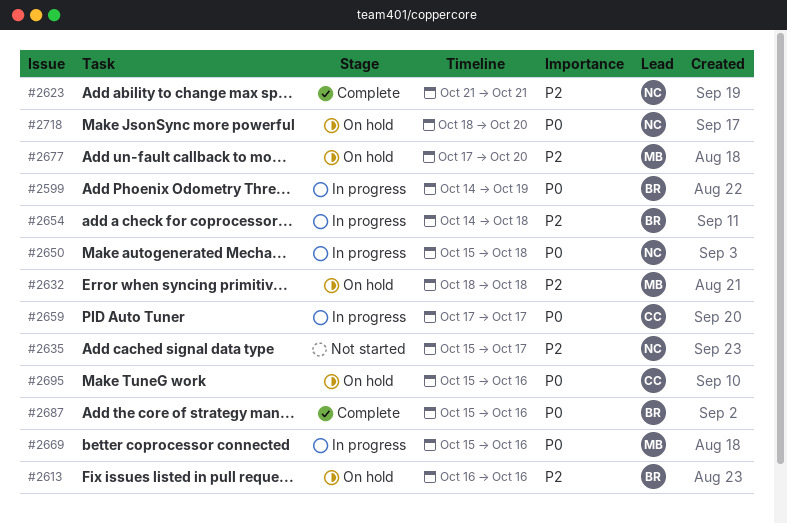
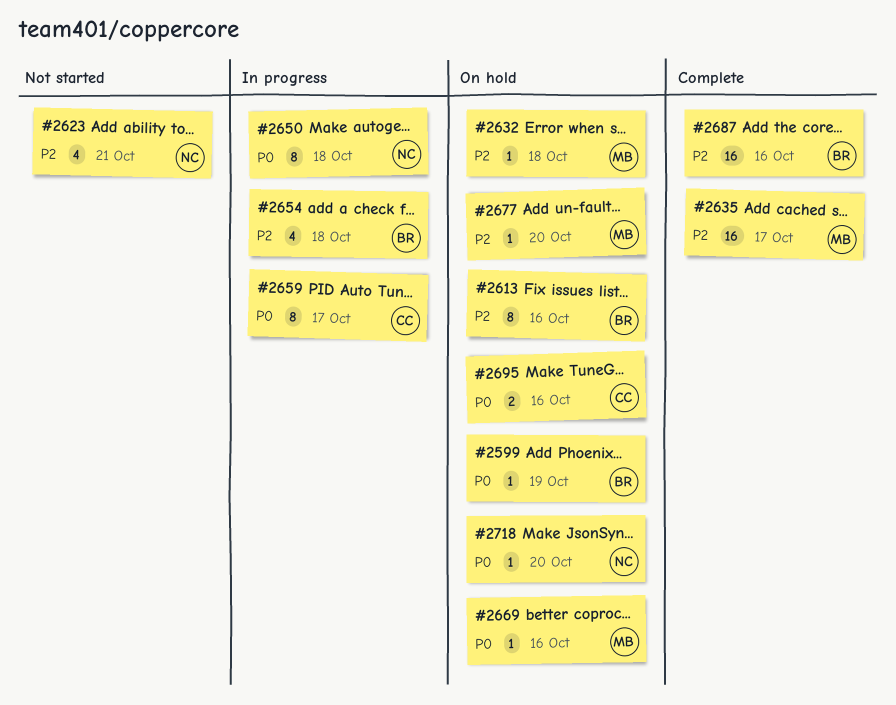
#2599, status: In progress -> On hold
#2623, status: Complete -> Not started
#2635, status: Not started -> Complete
#2635, owner: NC -> MB
#2669, status: In progress -> On hold
#2687, priority: P0 -> P2

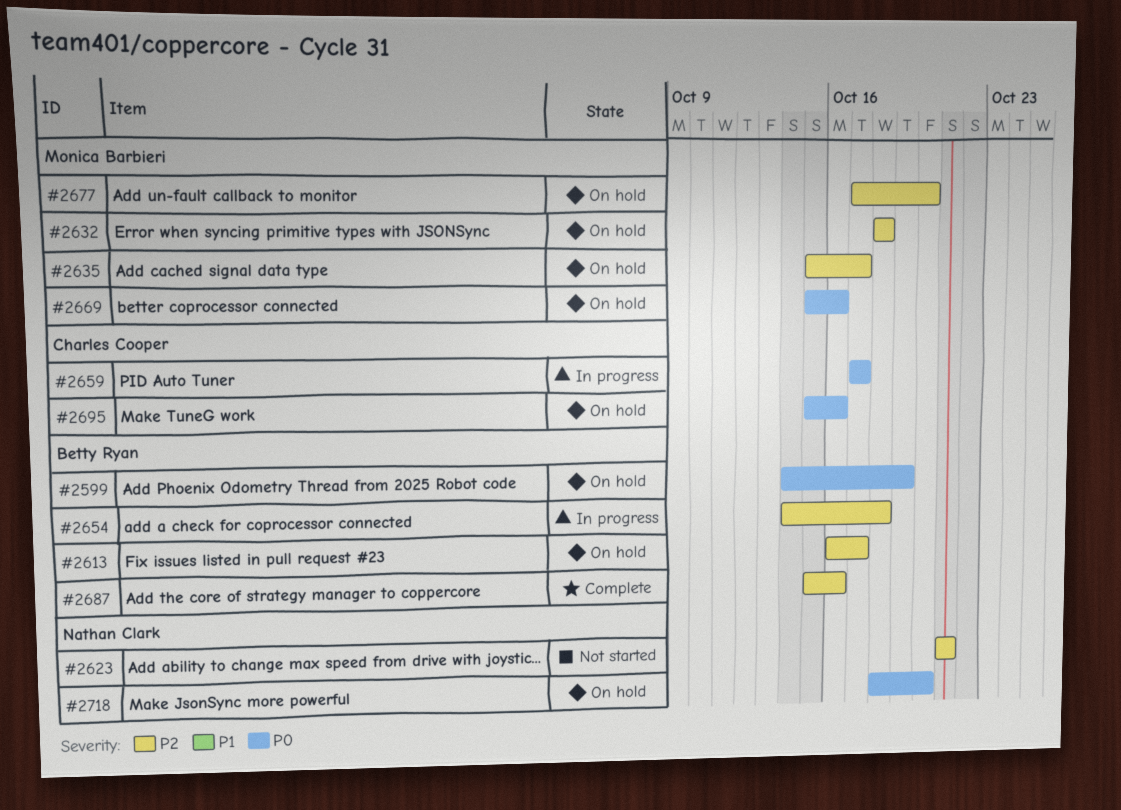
#2613, due: Oct 16 -> Oct 17
#2635, status: Complete -> On hold
#2650: present -> none

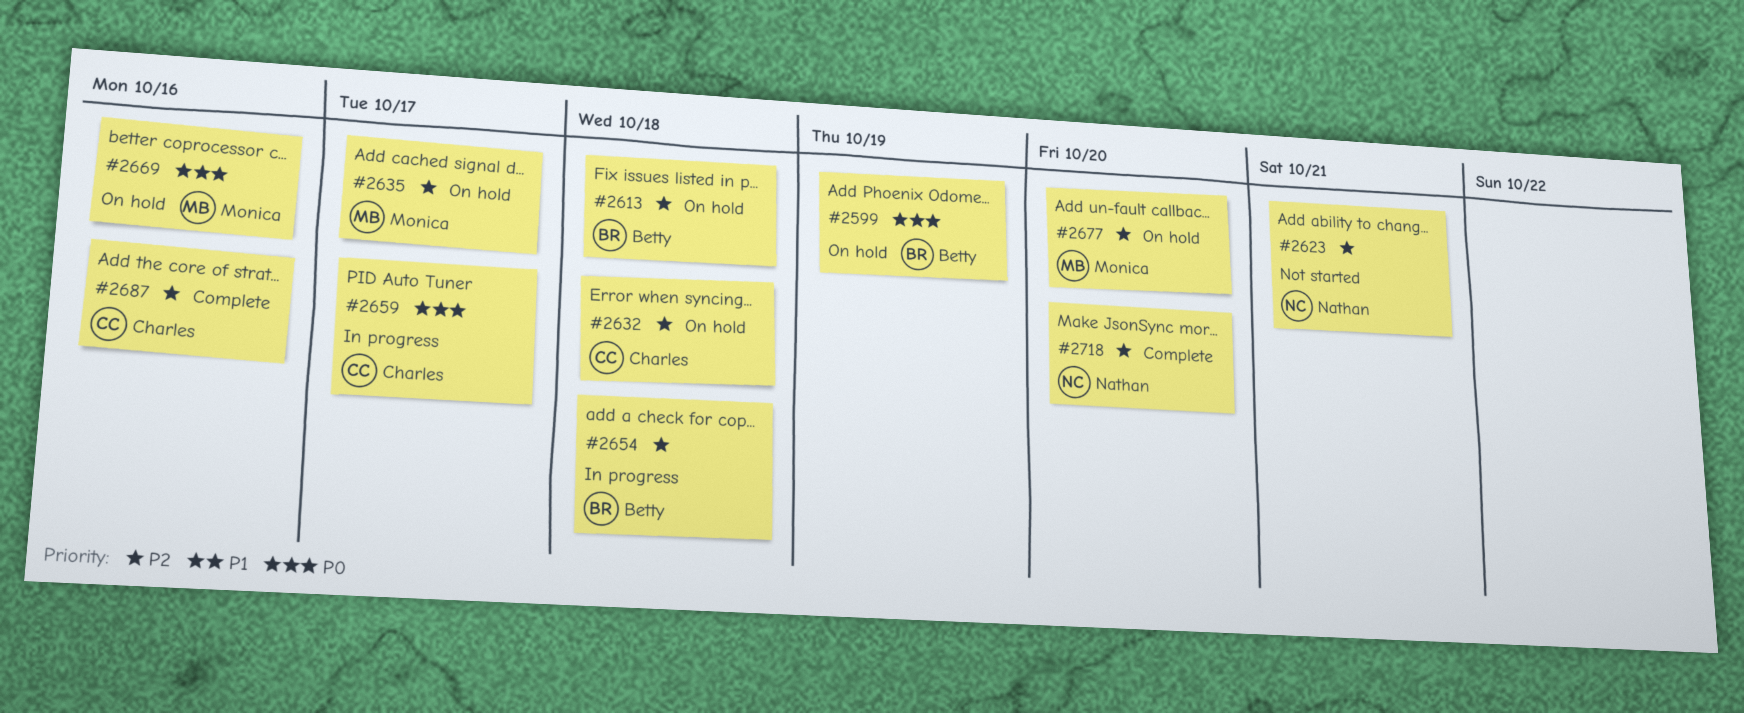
#2613, due: Oct 17 -> Oct 18
#2632, owner: Monica Barbieri -> Charles Cooper
#2687, owner: Betty Ryan -> Charles Cooper
#2695: present -> none
#2718, status: On hold -> Complete
#2718, priority: P0 -> P2

